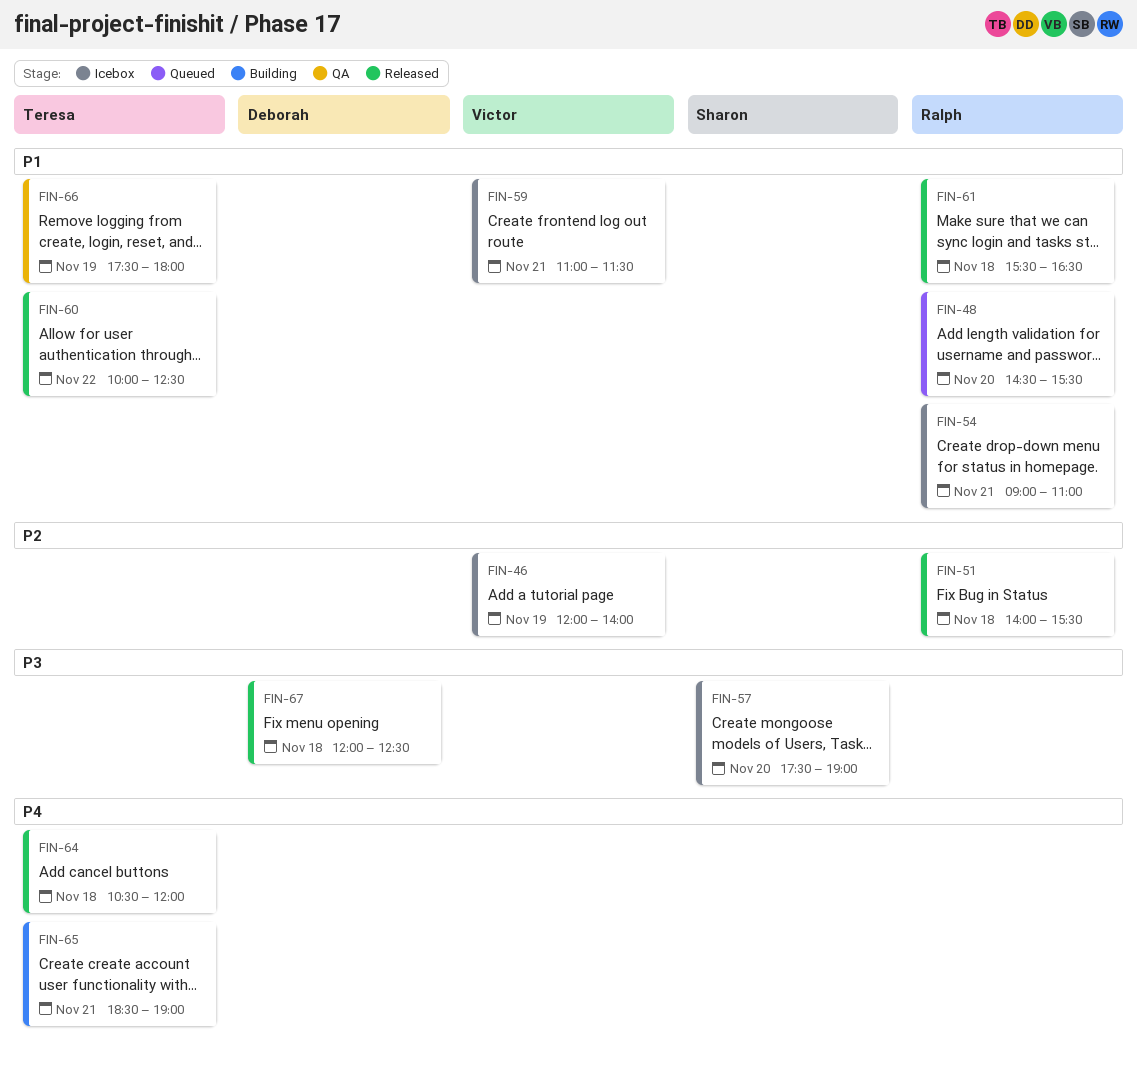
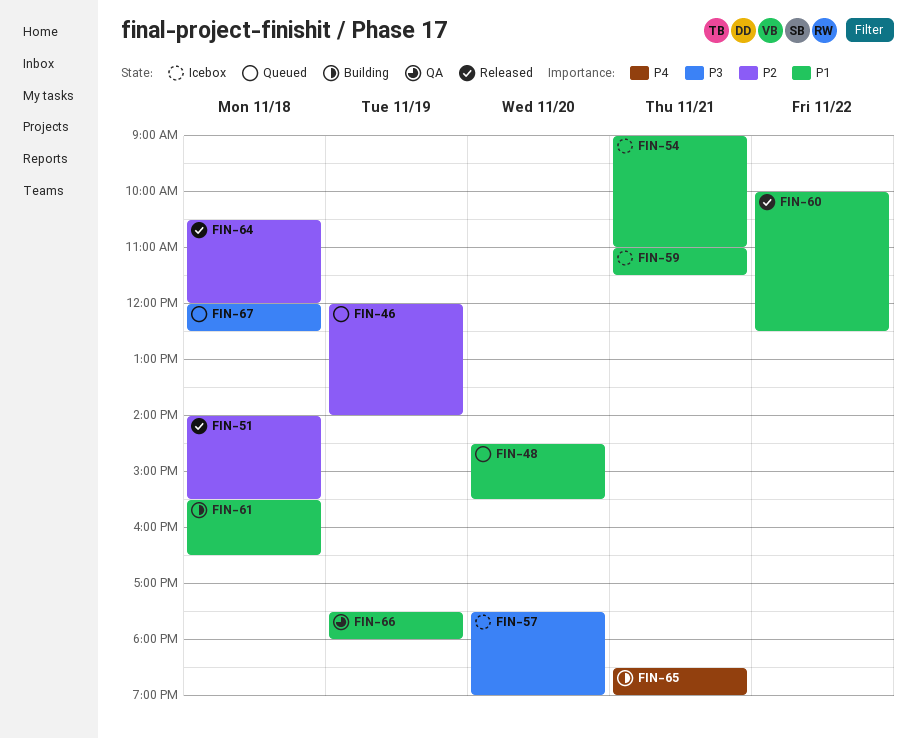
FIN-46, status: Icebox -> Queued
FIN-61, status: Released -> Building
FIN-64, priority: P4 -> P2
FIN-67, status: Released -> Queued

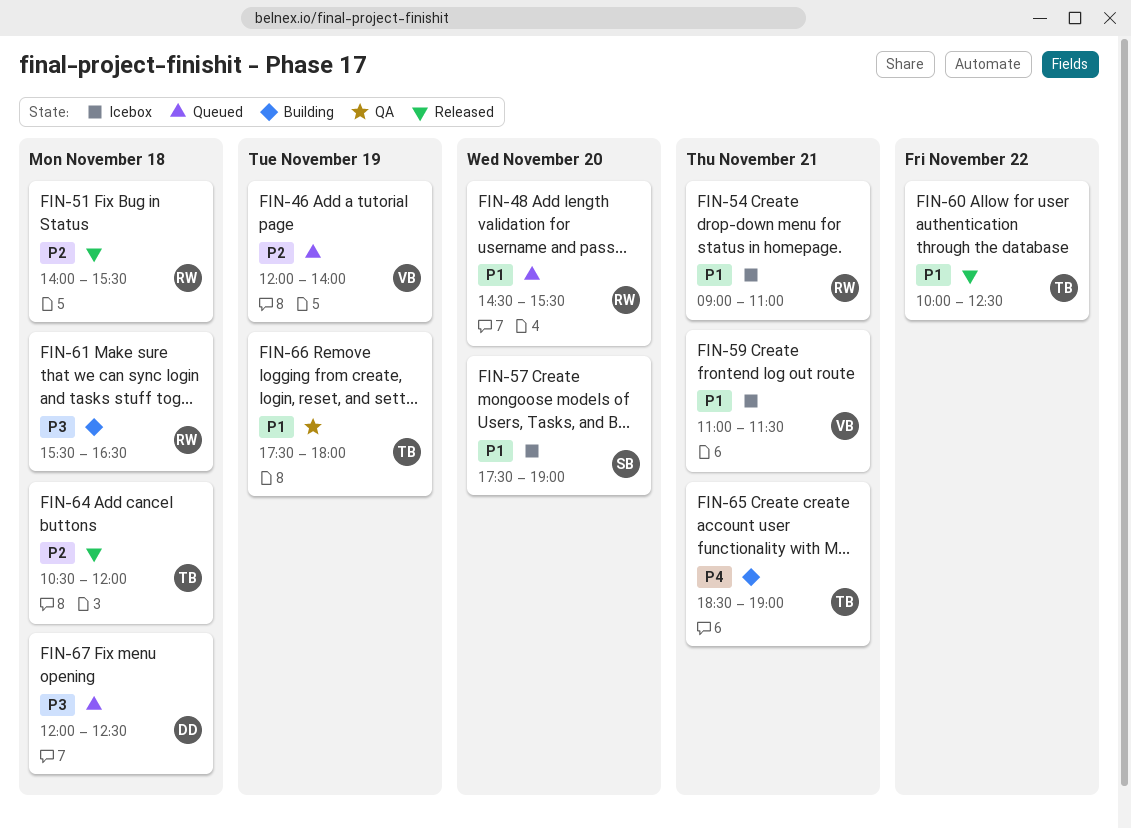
FIN-57, priority: P3 -> P1
FIN-61, priority: P1 -> P3

